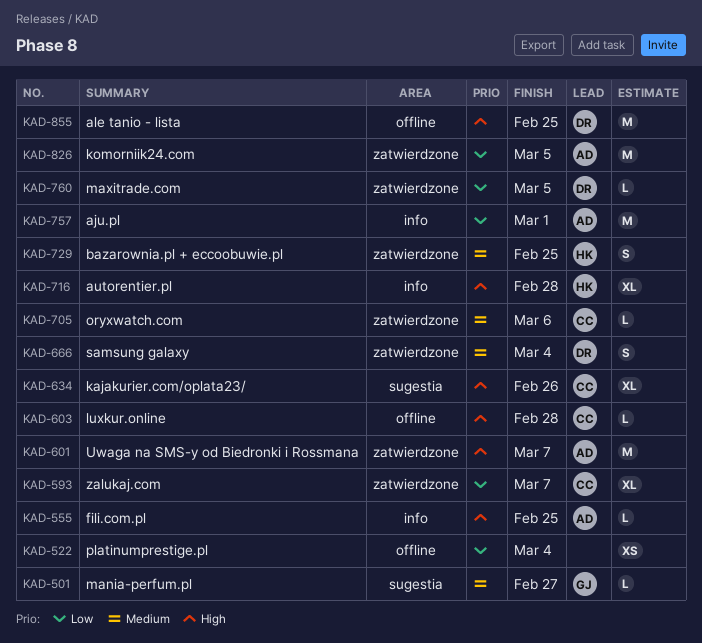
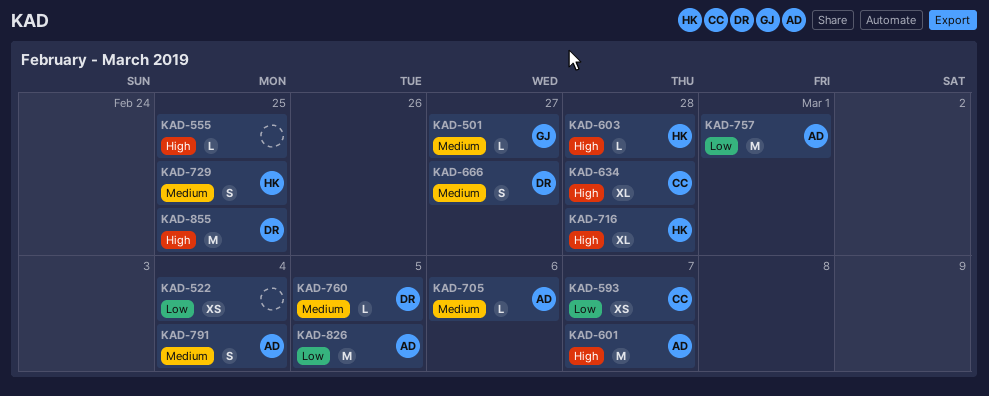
KAD-555, owner: AD -> none
KAD-593, estimate: XL -> XS
KAD-603, owner: CC -> HK
KAD-634, due: Feb 26 -> Feb 28
KAD-666, due: Mar 4 -> Feb 27
KAD-705, owner: CC -> AD
KAD-760, priority: Low -> Medium
KAD-791: none -> present

